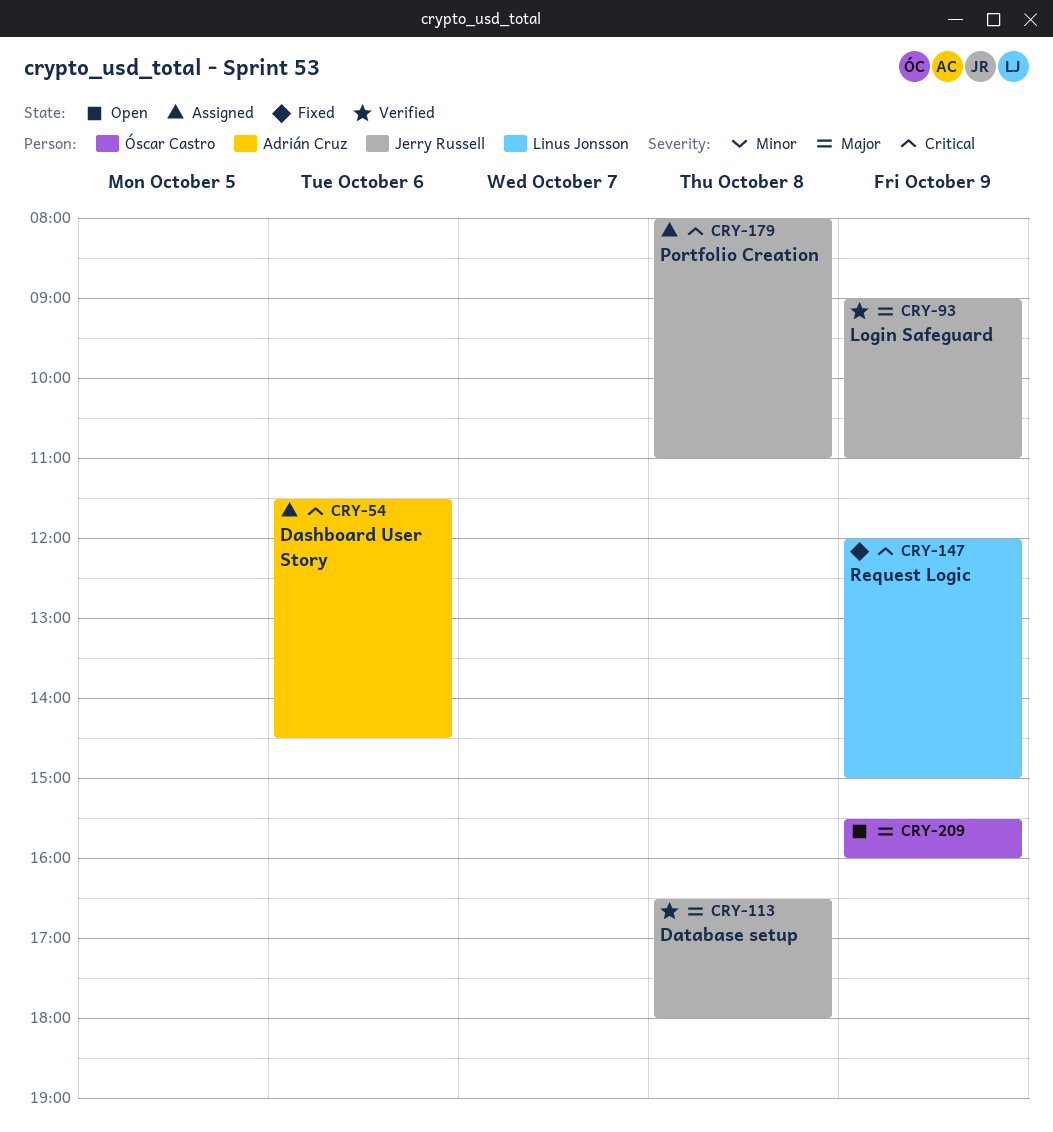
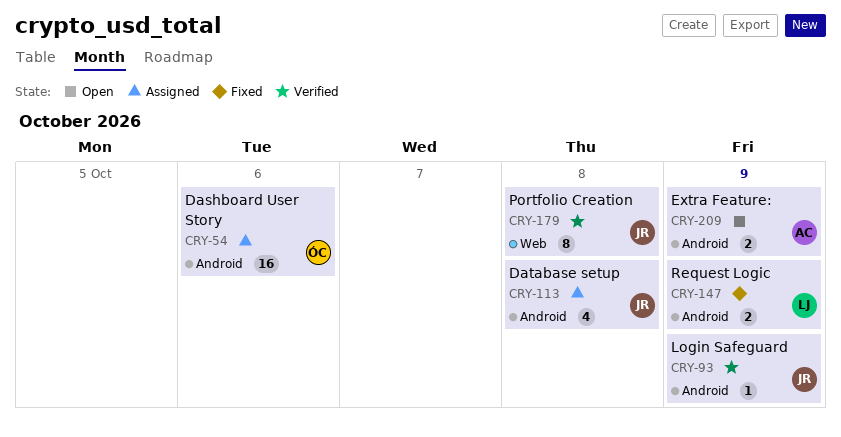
CRY-54, owner: Adrián Cruz -> Óscar Castro
CRY-113, status: Verified -> Assigned
CRY-179, status: Assigned -> Verified
CRY-209, owner: Óscar Castro -> Adrián Cruz

